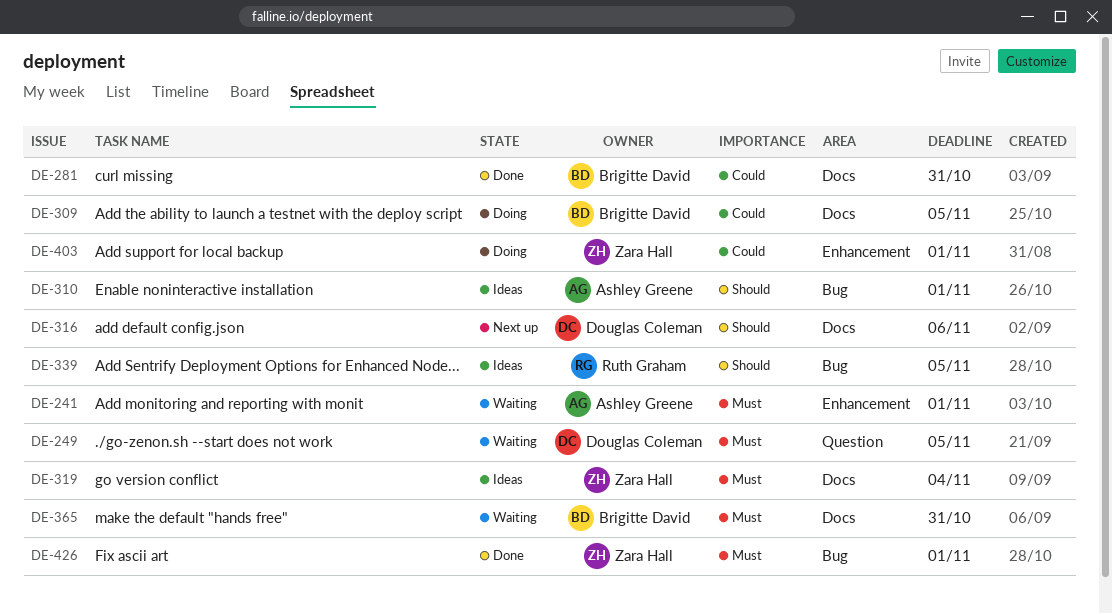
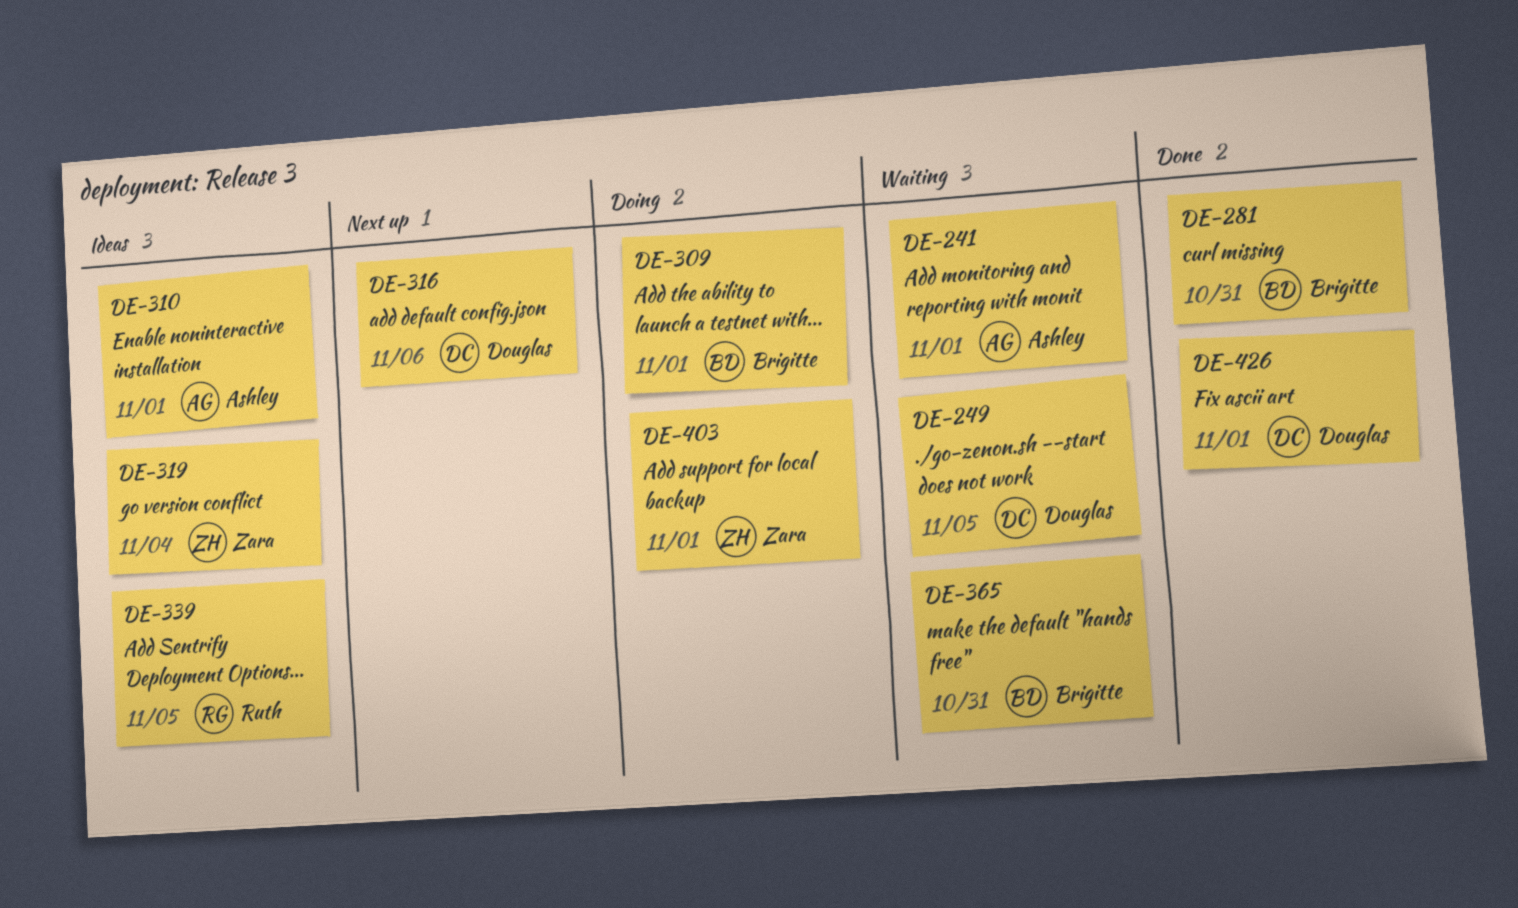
DE-309, due: Nov 5 -> Nov 1
DE-426, owner: Zara Hall -> Douglas Coleman

